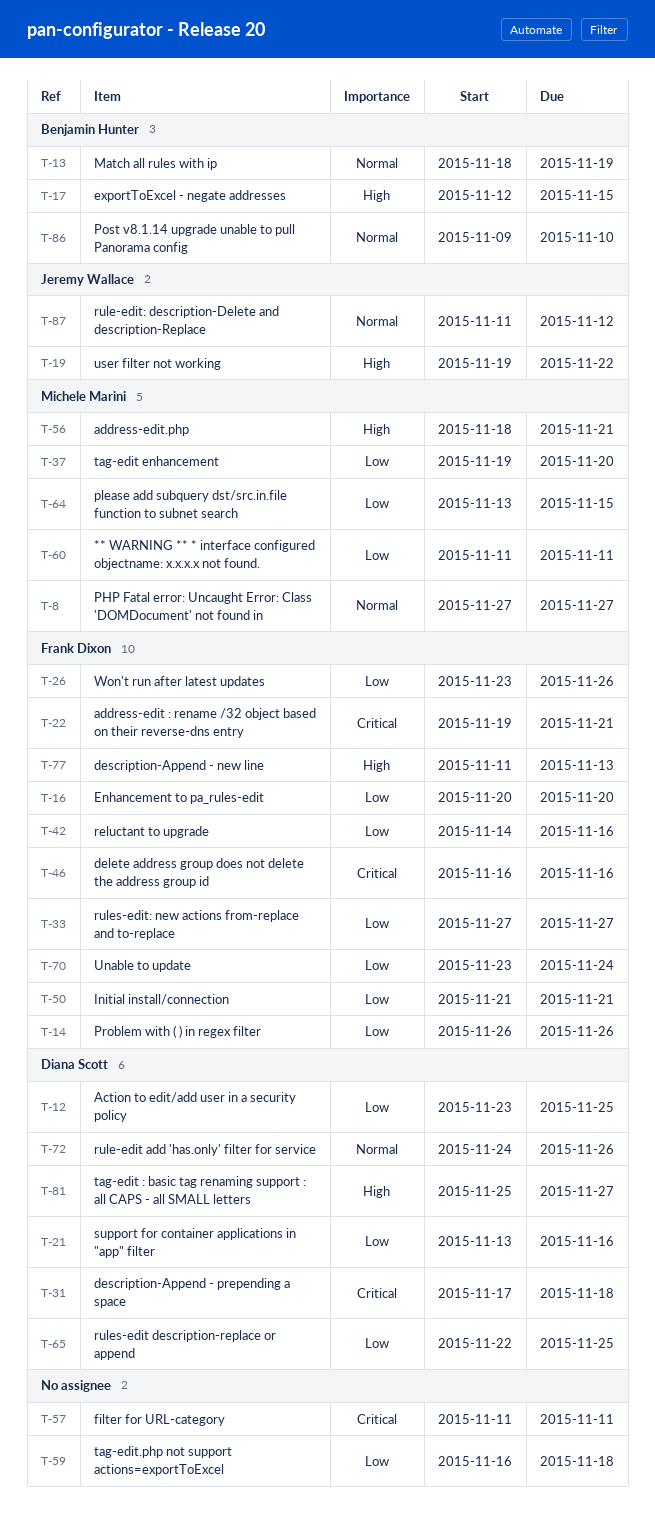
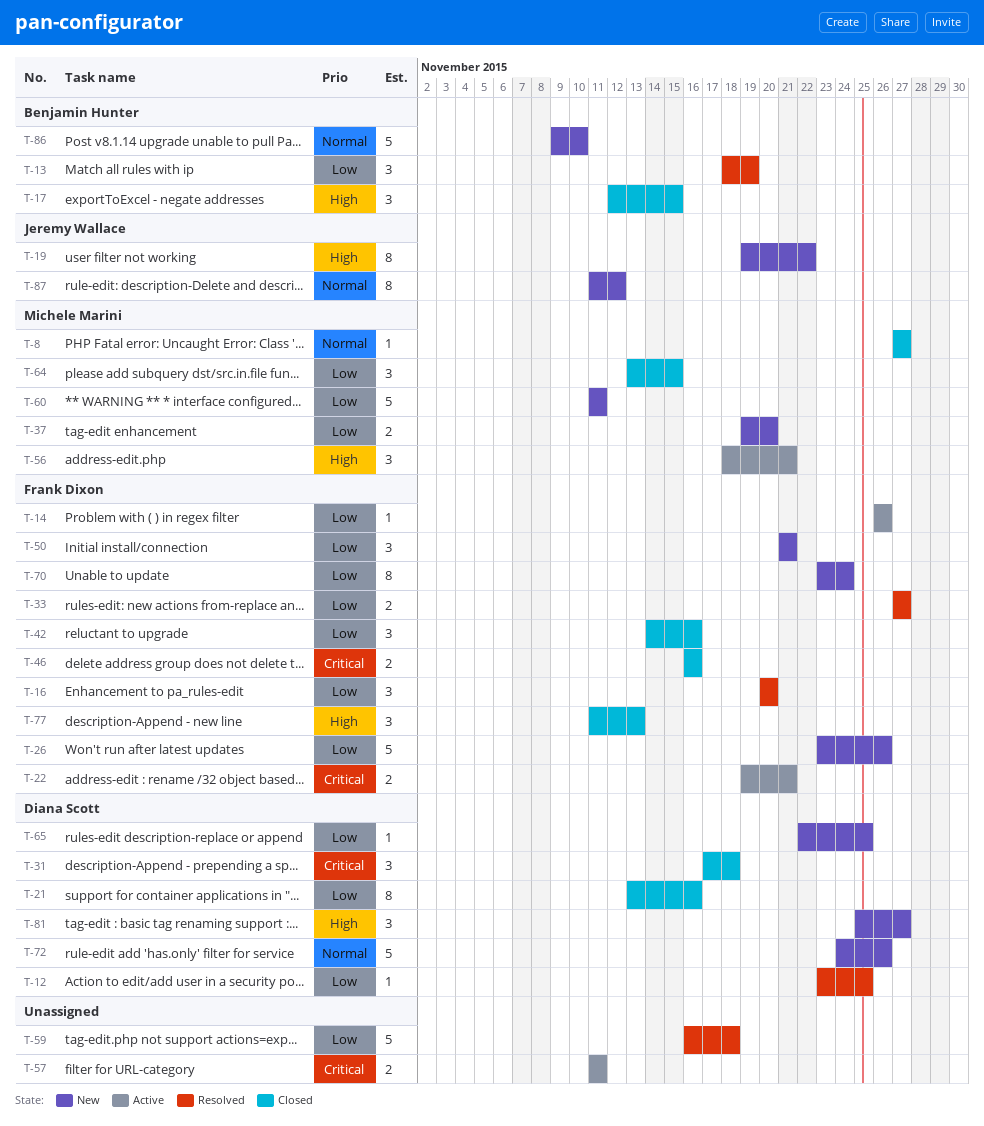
T-13, priority: Normal -> Low

